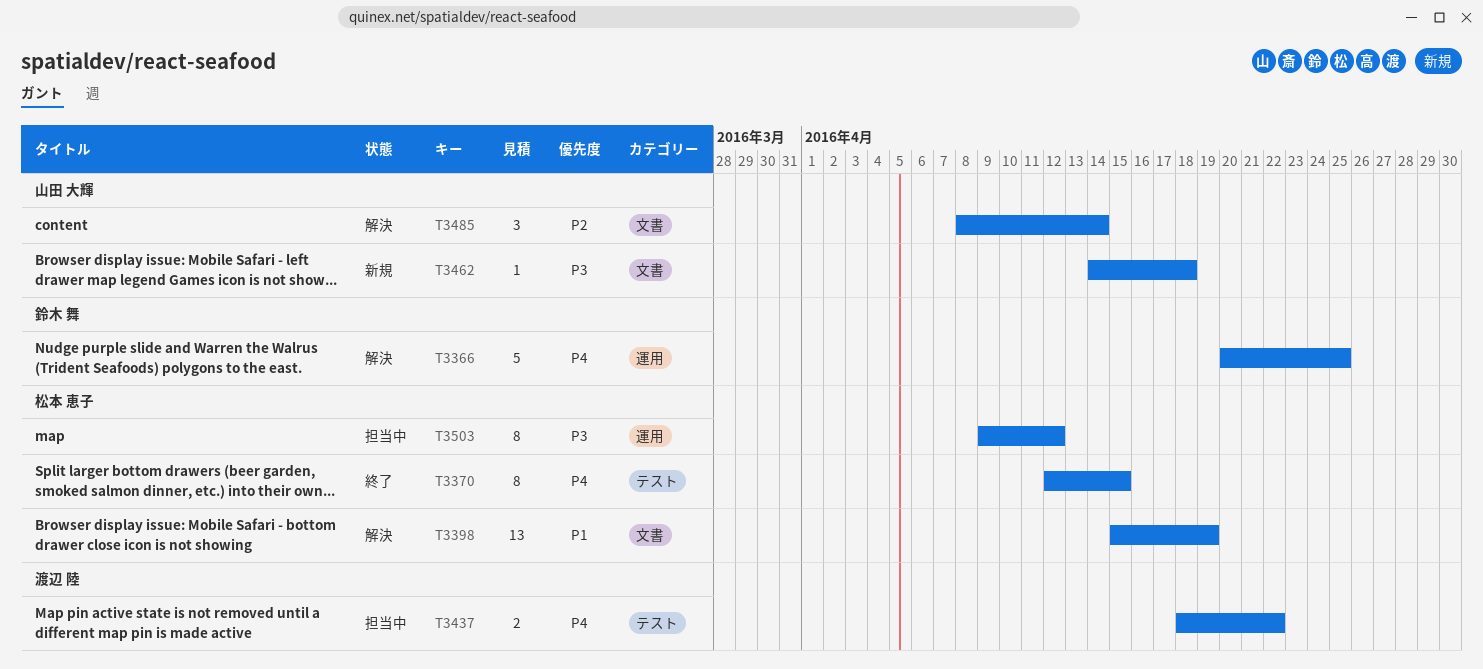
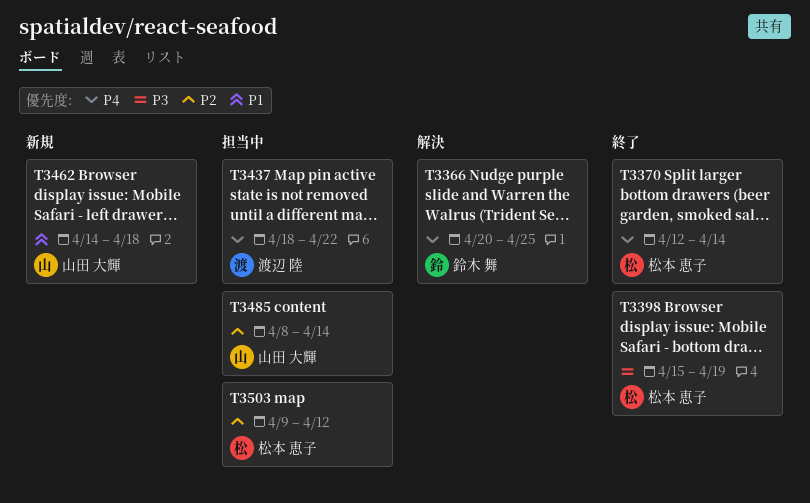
T3370, due: Apr 15 -> Apr 14
T3398, status: 解決 -> 終了
T3398, priority: P1 -> P3
T3462, priority: P3 -> P1
T3485, status: 解決 -> 担当中
T3503, priority: P3 -> P2

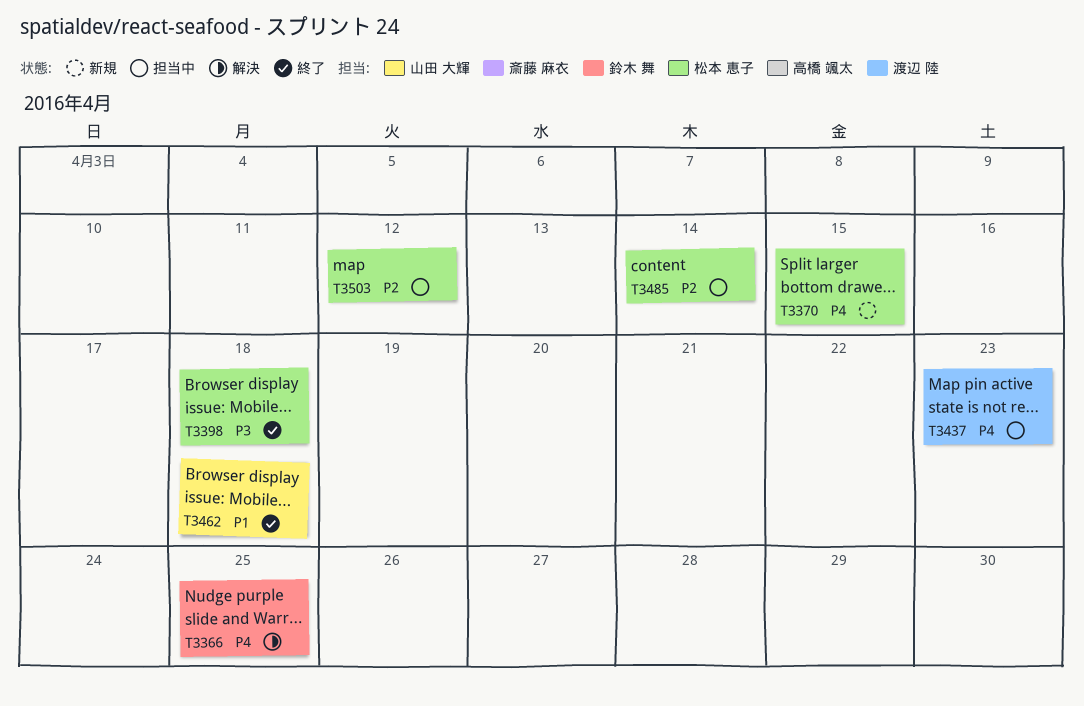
T3370, status: 終了 -> 新規
T3370, due: Apr 14 -> Apr 15
T3398, due: Apr 19 -> Apr 18
T3437, due: Apr 22 -> Apr 23
T3462, status: 新規 -> 終了
T3485, owner: 山田 大輝 -> 松本 恵子

